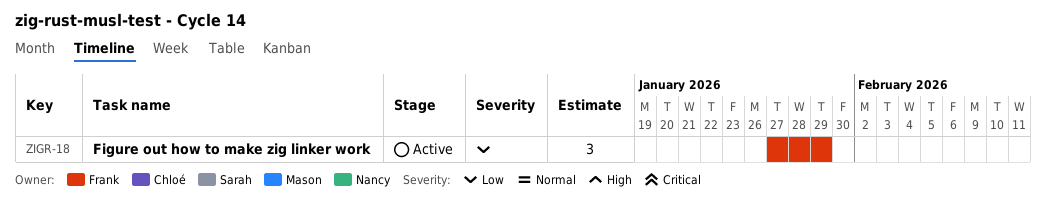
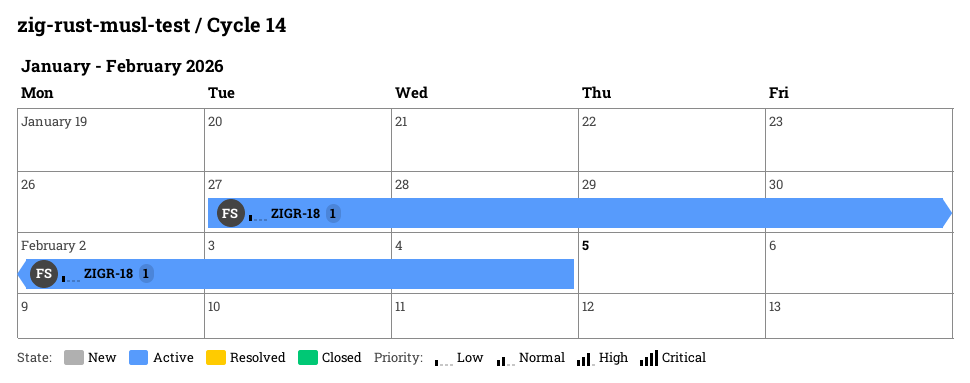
ZIGR-18, estimate: 3 -> 1
ZIGR-18, due: Jan 29 -> Feb 4

